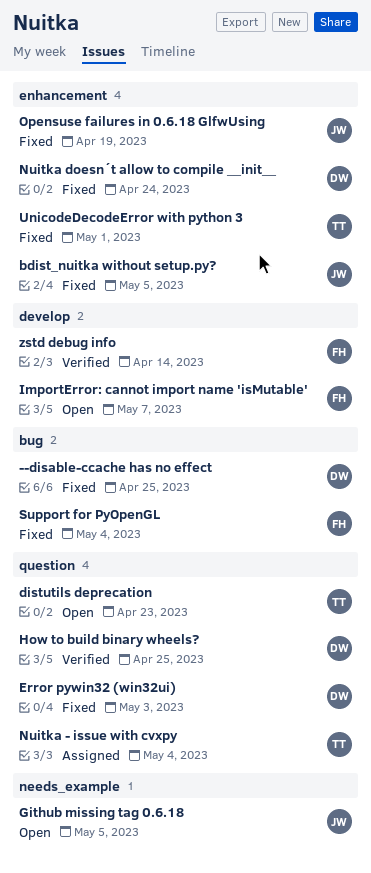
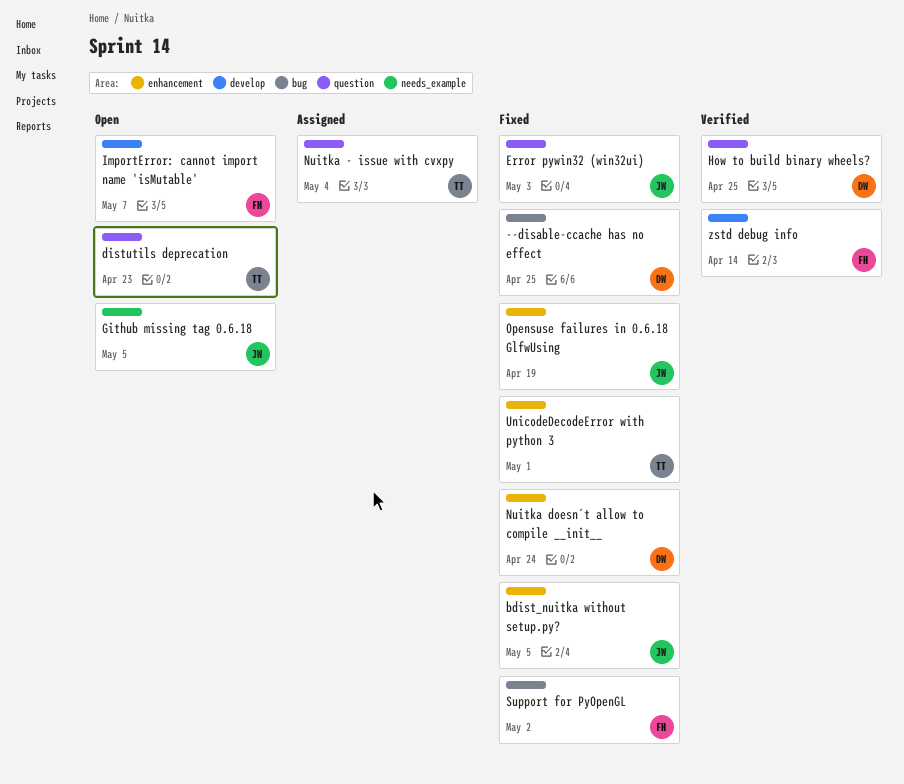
Error pywin32 (win32ui), owner: DW -> JW
Support for PyOpenGL, due: May 4 -> May 2

